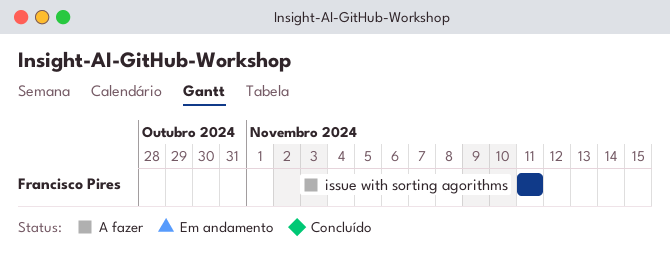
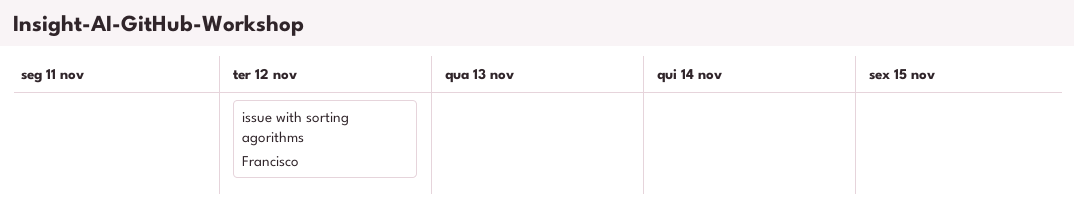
issue with sorting agorithms, due: Nov 11 -> Nov 12

